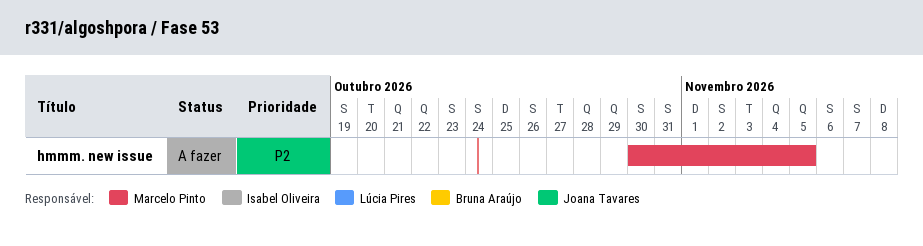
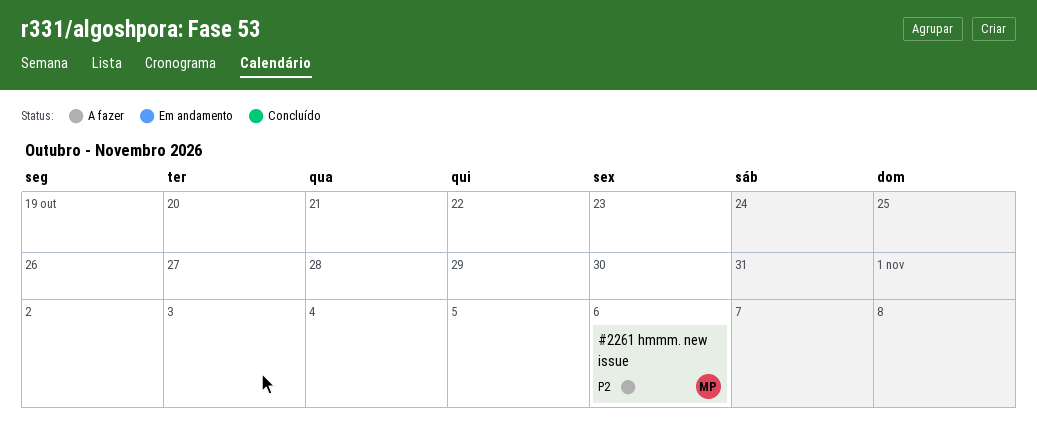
hmmm. new issue, due: Nov 5 -> Nov 6

